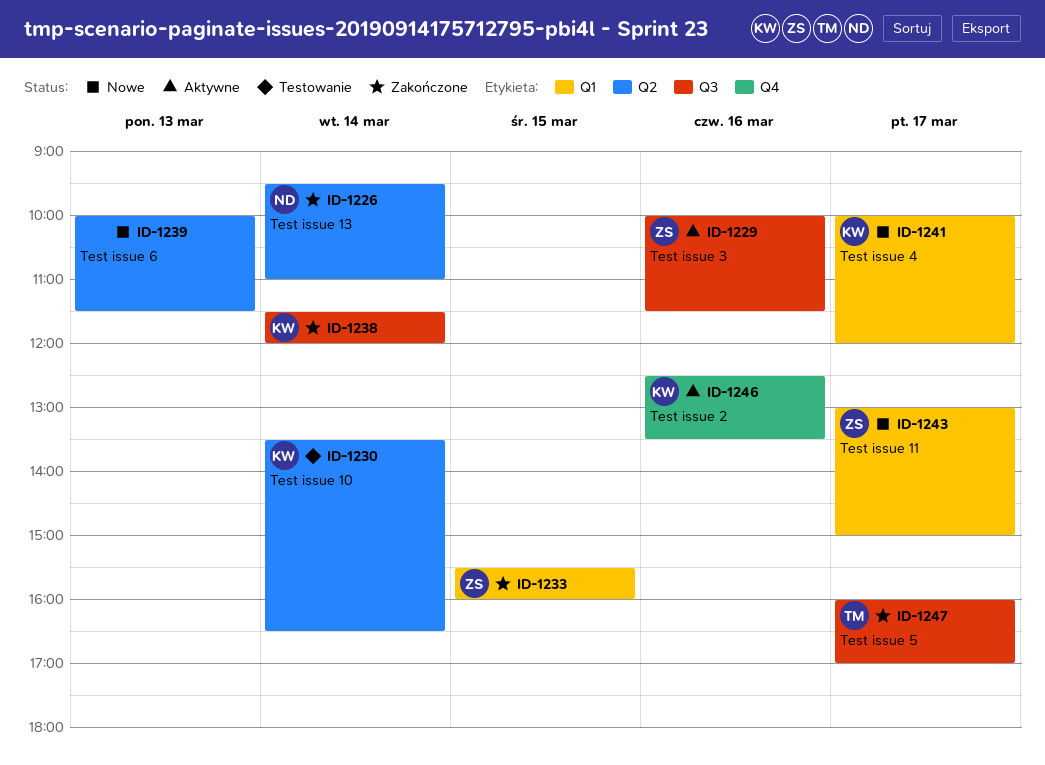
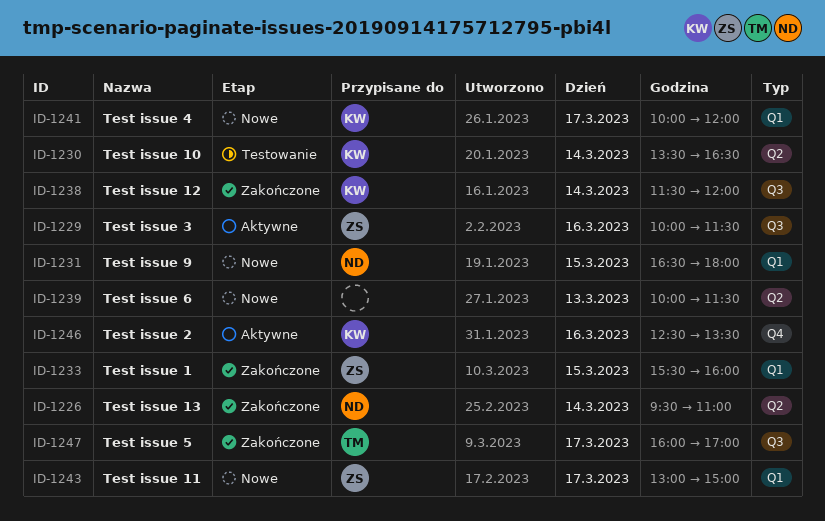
ID-1231: none -> present

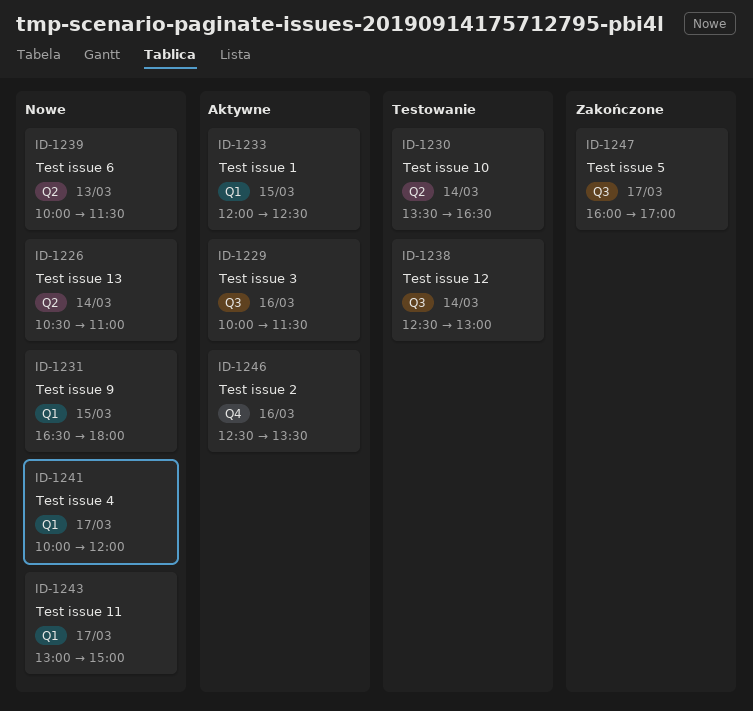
ID-1226, status: Zakończone -> Nowe
ID-1226, begins: 09:30 -> 10:30
ID-1233, status: Zakończone -> Aktywne
ID-1233, begins: 15:30 -> 12:00
ID-1233, ends: 16:00 -> 12:30
ID-1238, status: Zakończone -> Testowanie
ID-1238, begins: 11:30 -> 12:30
ID-1238, ends: 12:00 -> 13:00

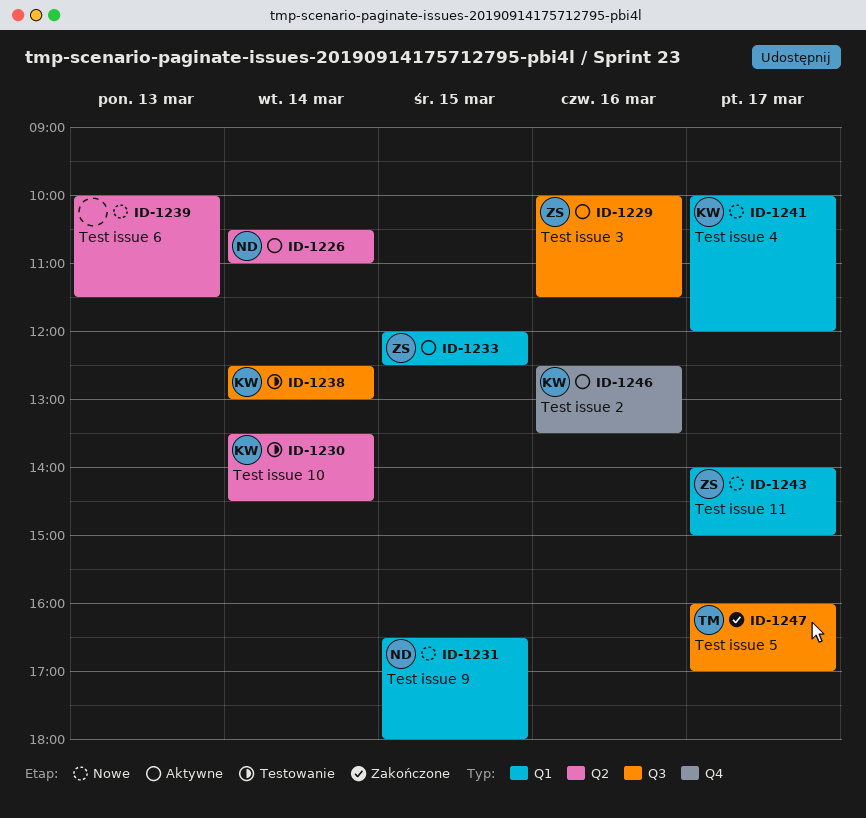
ID-1226, status: Nowe -> Aktywne
ID-1230, ends: 16:30 -> 14:30
ID-1243, begins: 13:00 -> 14:00

